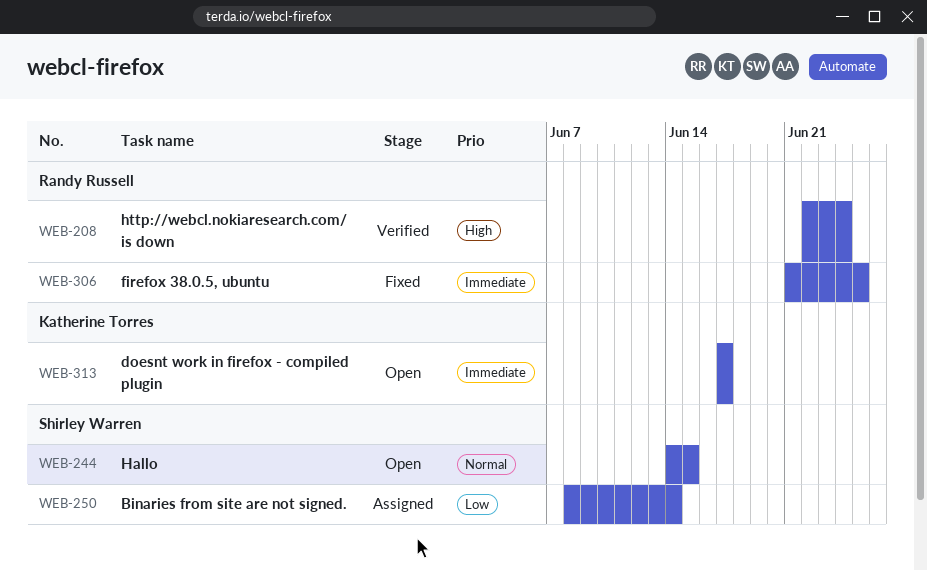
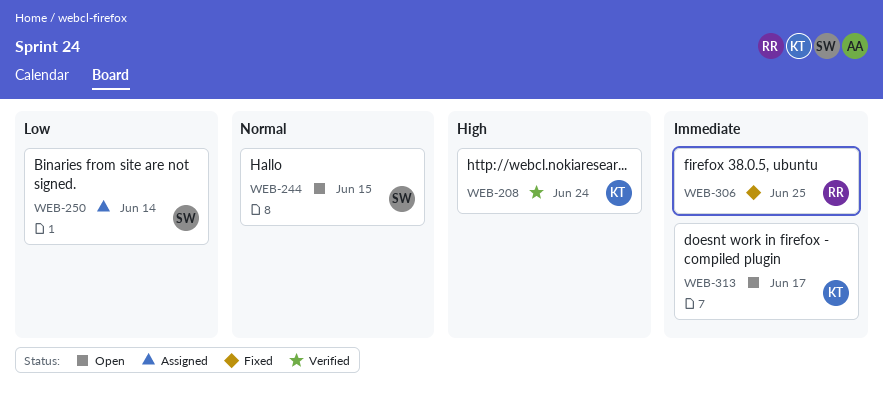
WEB-208, owner: Randy Russell -> Katherine Torres

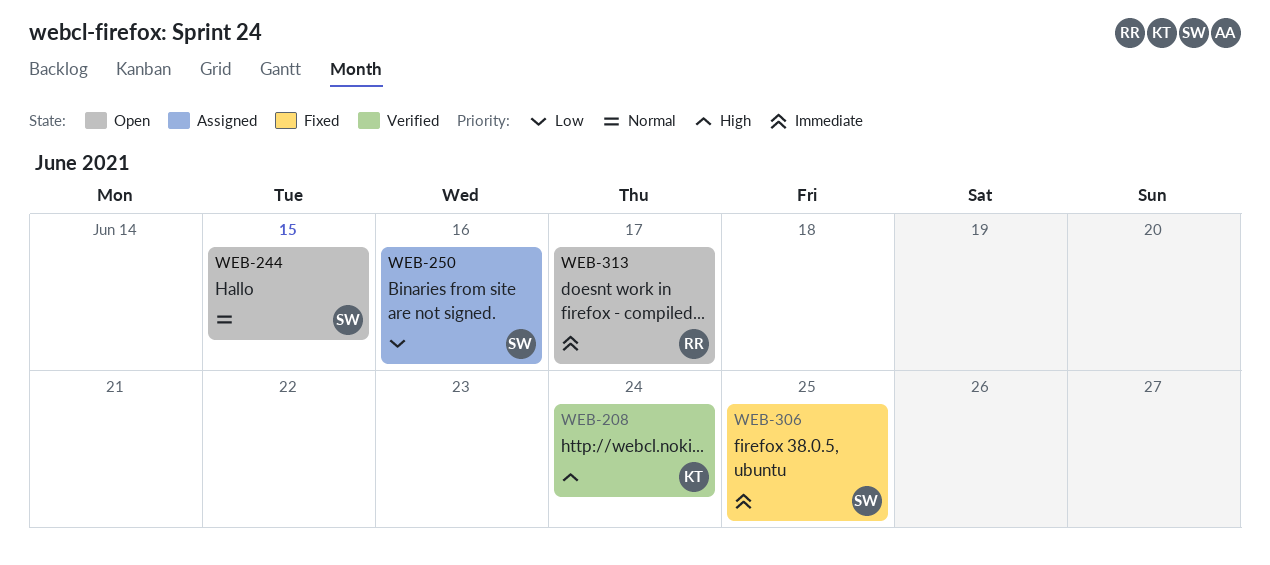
WEB-250, due: Jun 14 -> Jun 16
WEB-306, owner: RR -> SW
WEB-313, owner: KT -> RR

